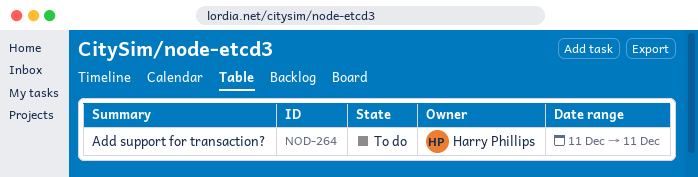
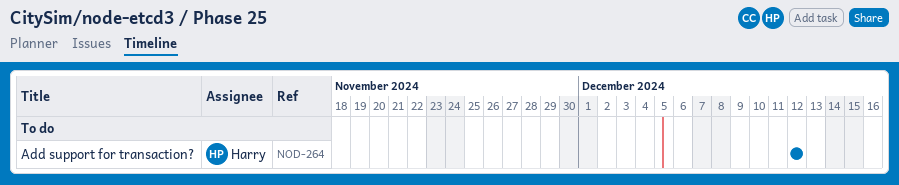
NOD-264, start: Dec 11 -> Dec 12
NOD-264, due: Dec 11 -> Dec 12

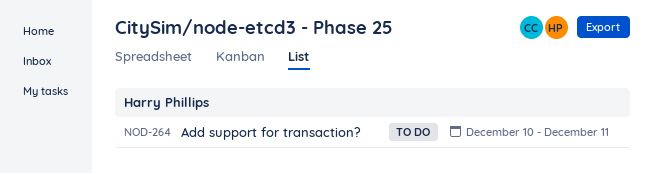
NOD-264, start: Dec 12 -> Dec 10
NOD-264, due: Dec 12 -> Dec 11

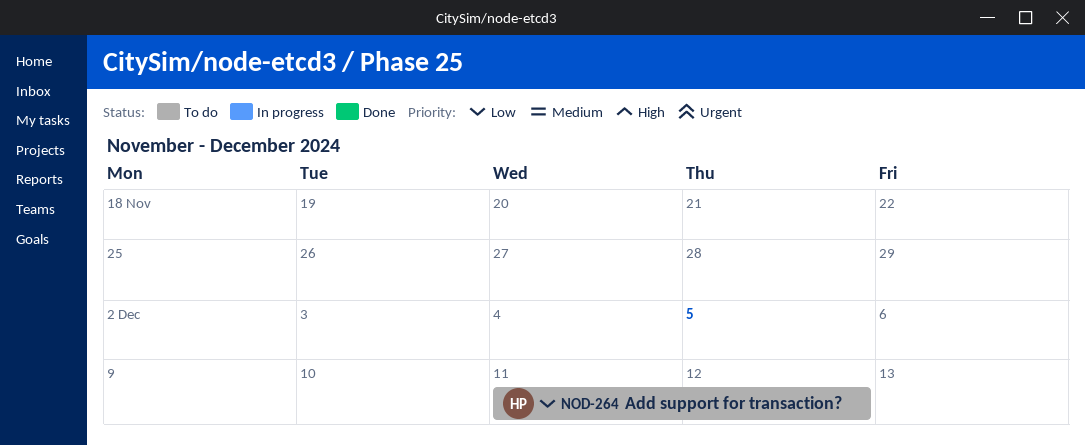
NOD-264, start: Dec 10 -> Dec 11
NOD-264, due: Dec 11 -> Dec 12

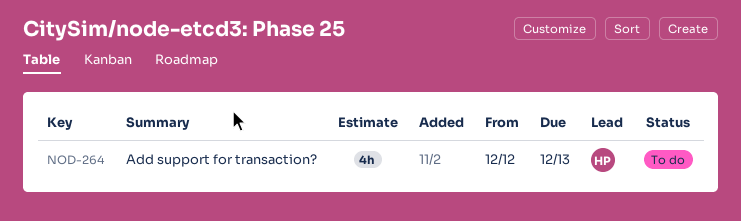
NOD-264, start: Dec 11 -> Dec 12
NOD-264, due: Dec 12 -> Dec 13

